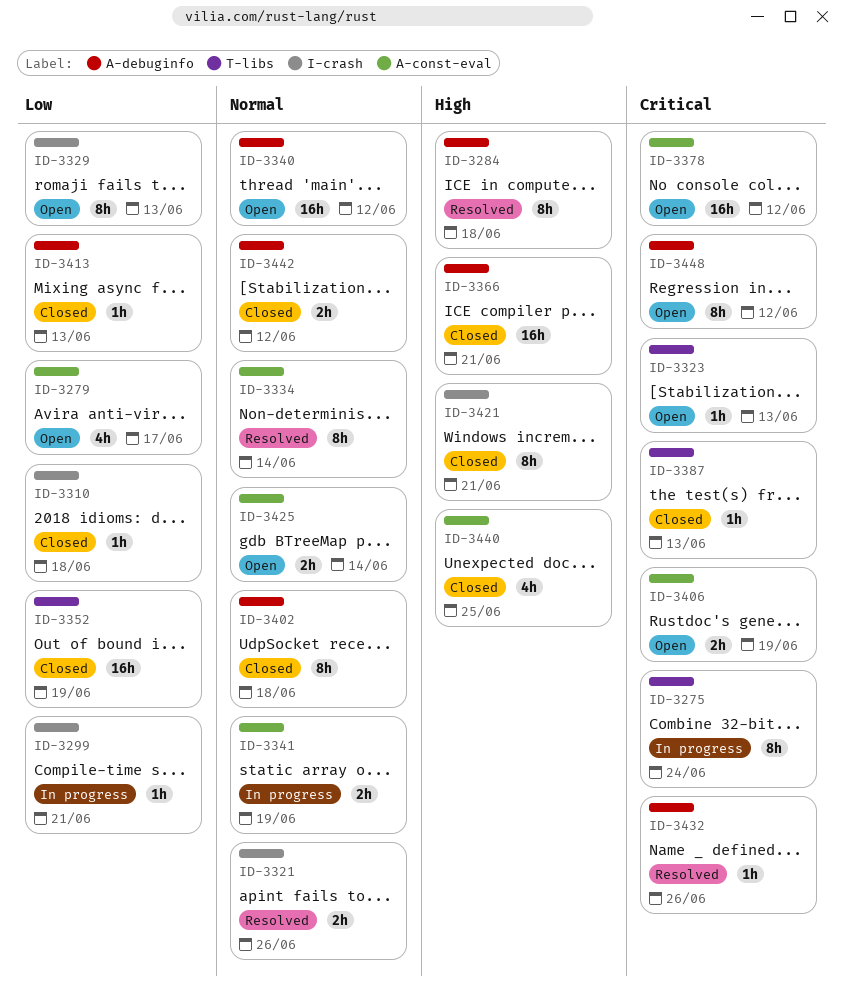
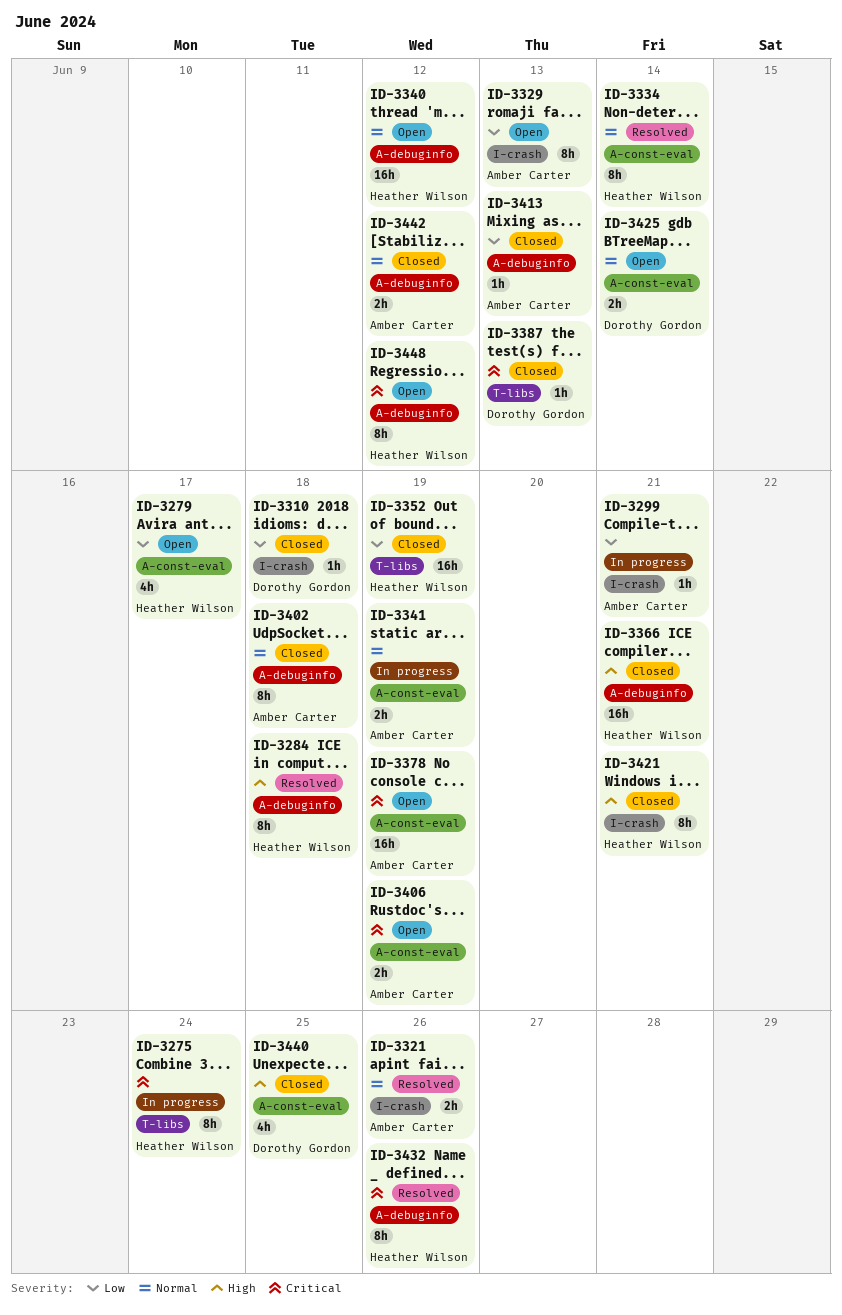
ID-3323: present -> none
ID-3378, due: Jun 12 -> Jun 19
ID-3432, estimate: 1h -> 8h

